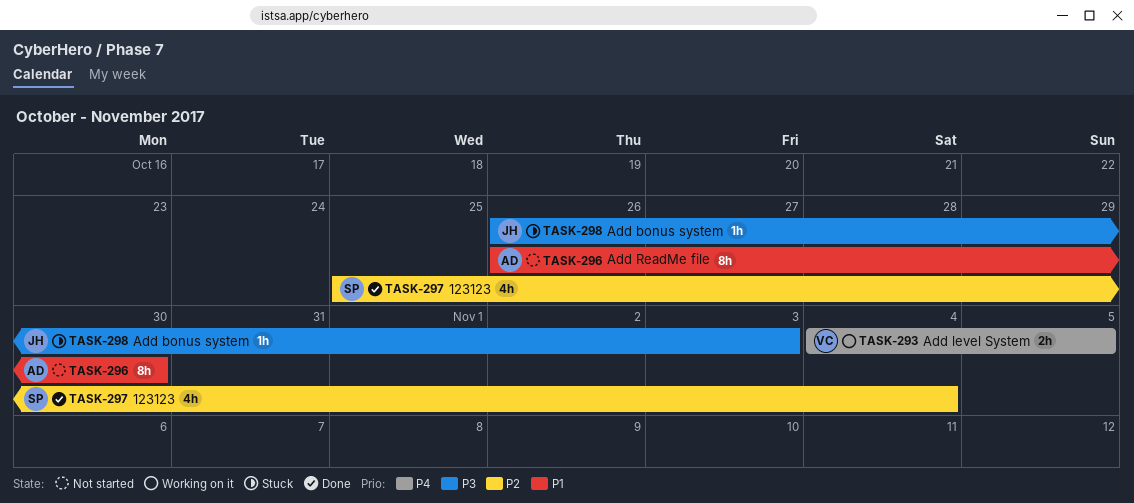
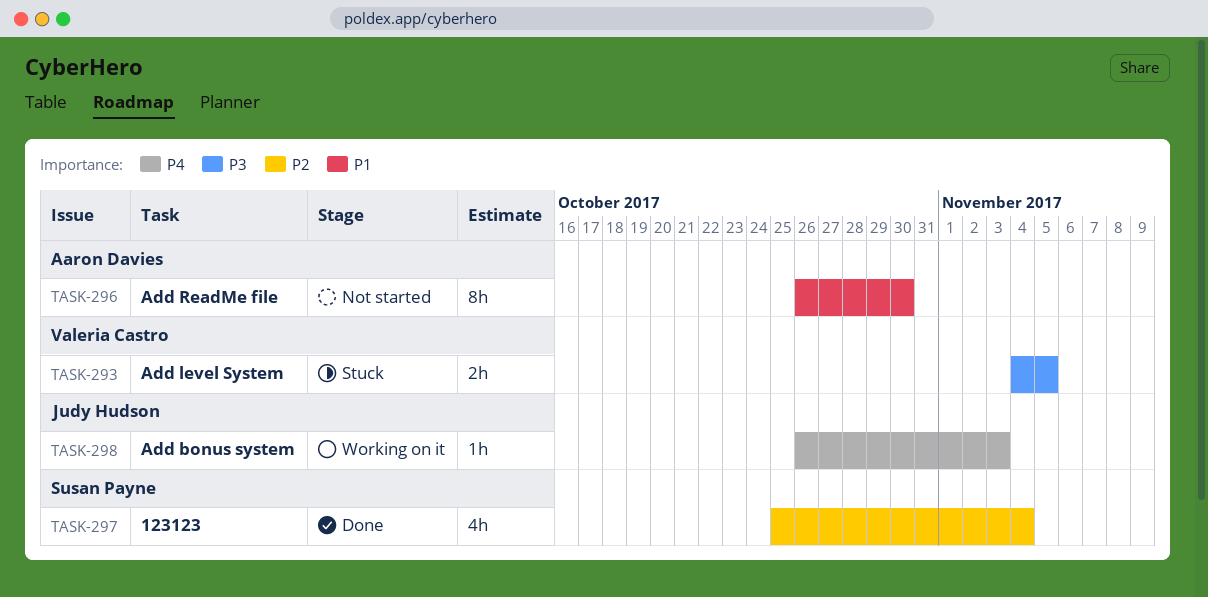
TASK-293, status: Working on it -> Stuck
TASK-293, priority: P4 -> P3
TASK-298, status: Stuck -> Working on it
TASK-298, priority: P3 -> P4

